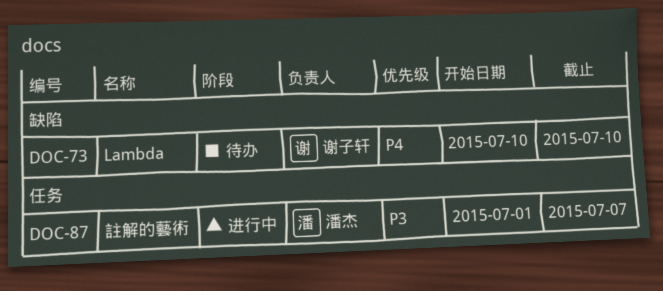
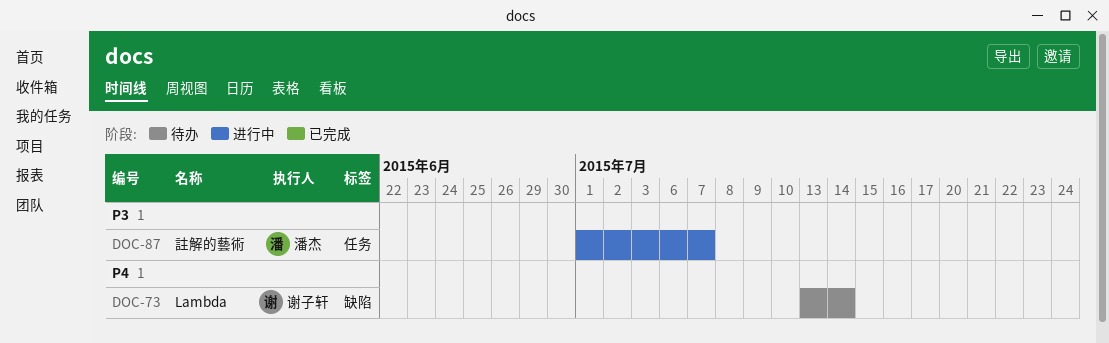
DOC-73, start: Jul 10 -> Jul 13
DOC-73, due: Jul 10 -> Jul 14

